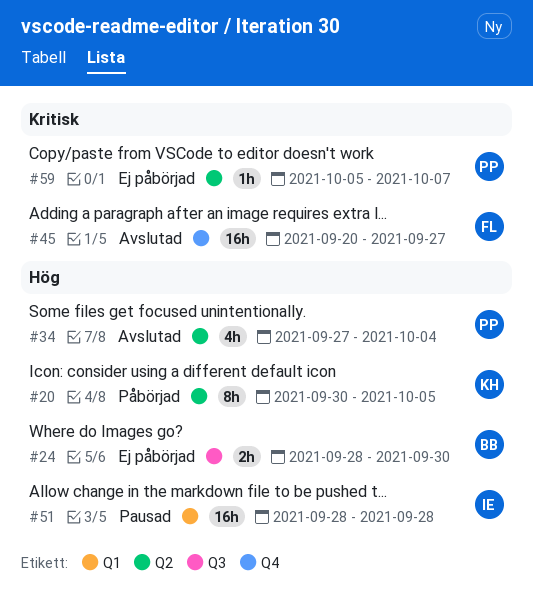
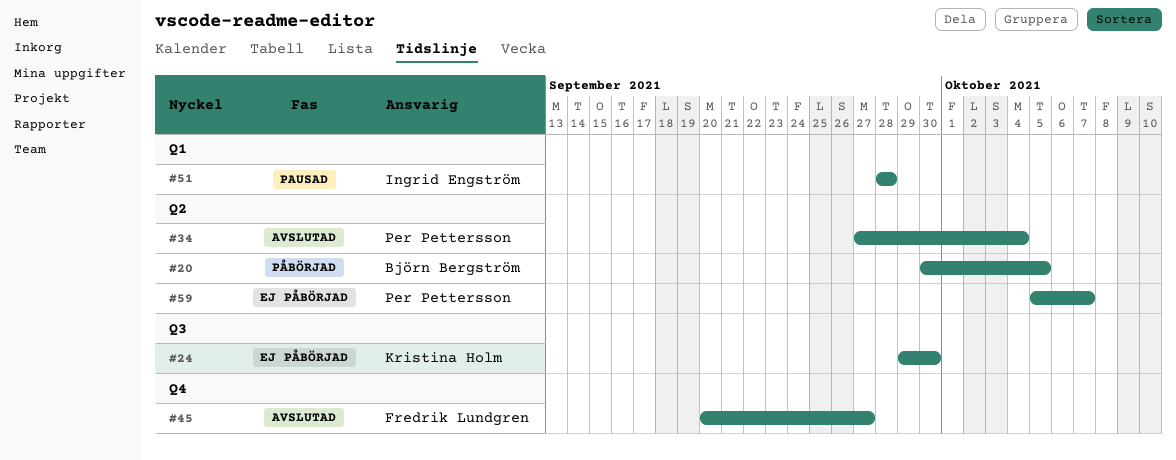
#20, owner: Kristina Holm -> Björn Bergström
#24, owner: Björn Bergström -> Kristina Holm
#24, start: Sep 28 -> Sep 29

